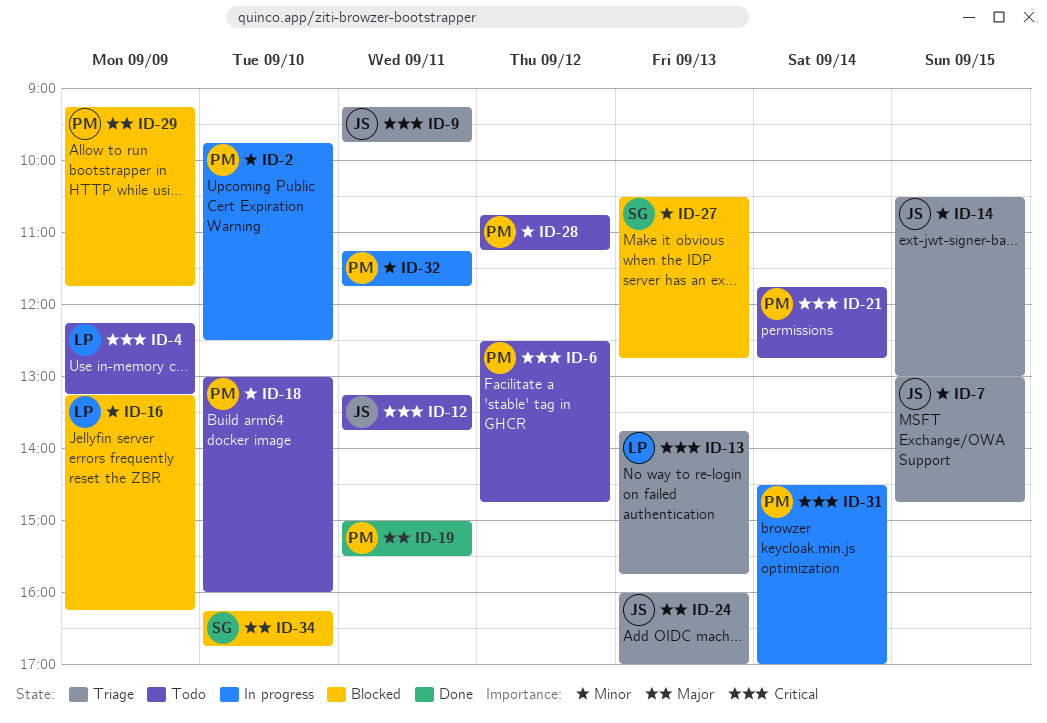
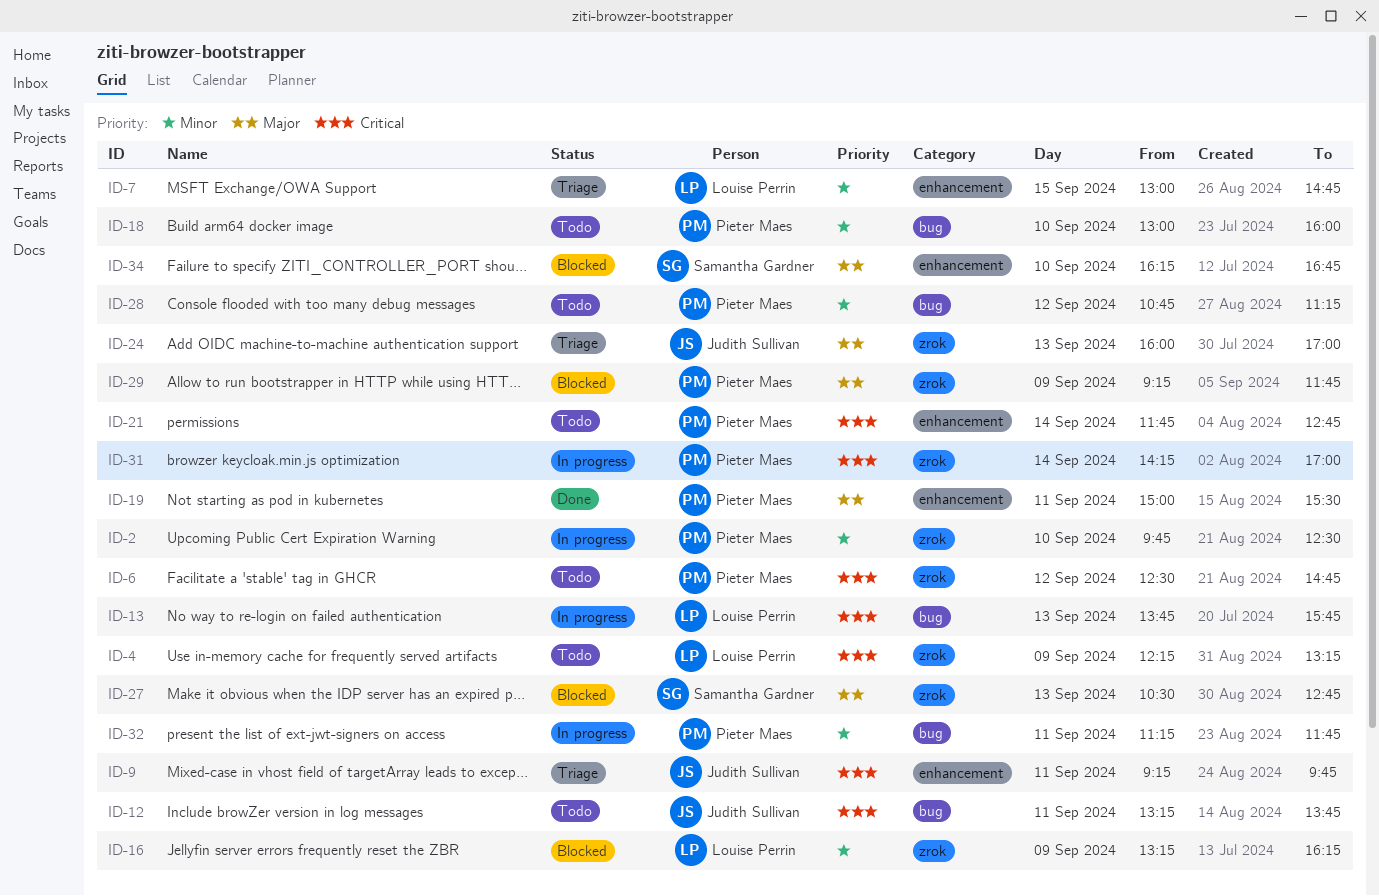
ID-7, owner: Judith Sullivan -> Louise Perrin
ID-13, status: Triage -> In progress
ID-14: present -> none
ID-27, priority: Minor -> Major
ID-31, begins: 14:30 -> 14:15

